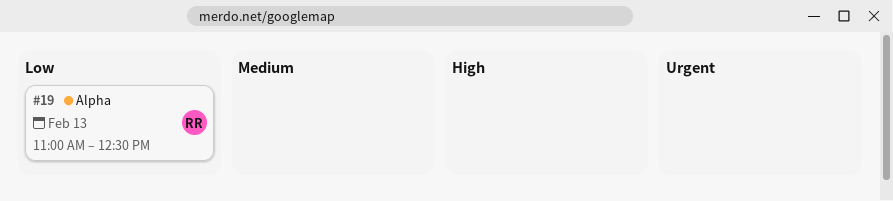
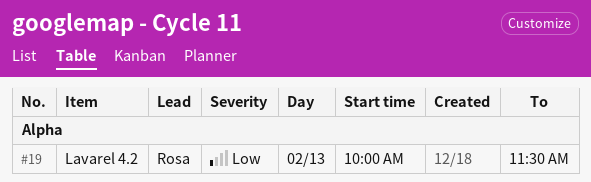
#19, begins: 11:00 -> 10:00
#19, ends: 12:30 -> 11:30

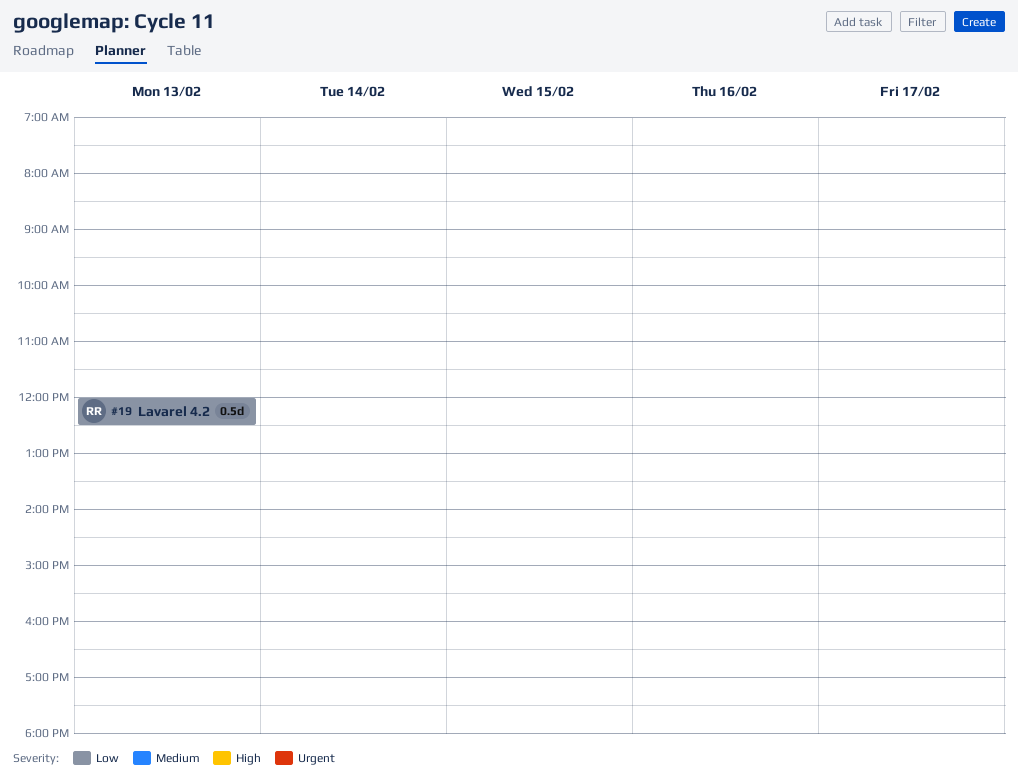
#19, begins: 10:00 -> 12:00
#19, ends: 11:30 -> 12:30

